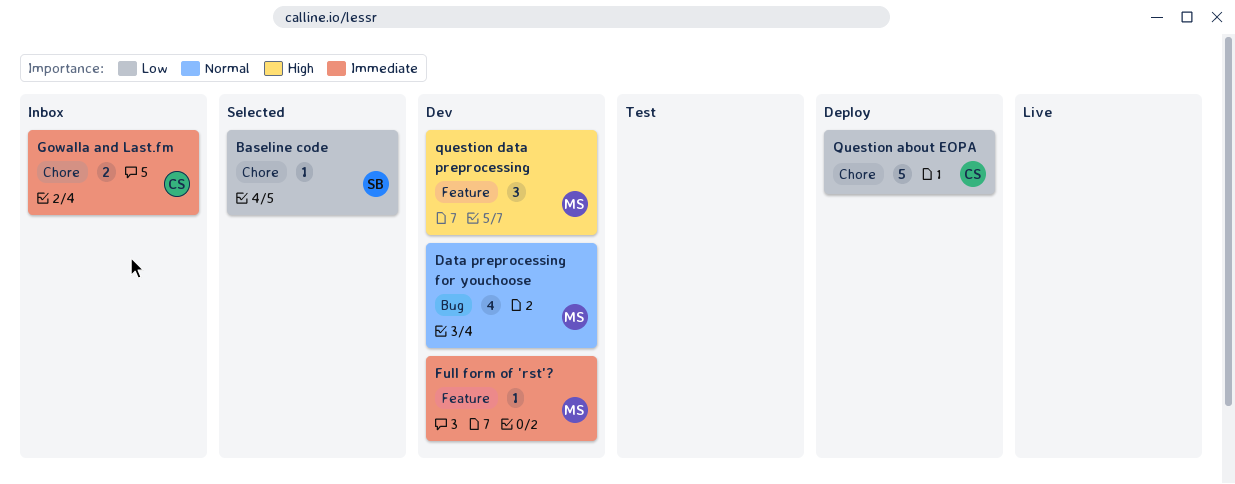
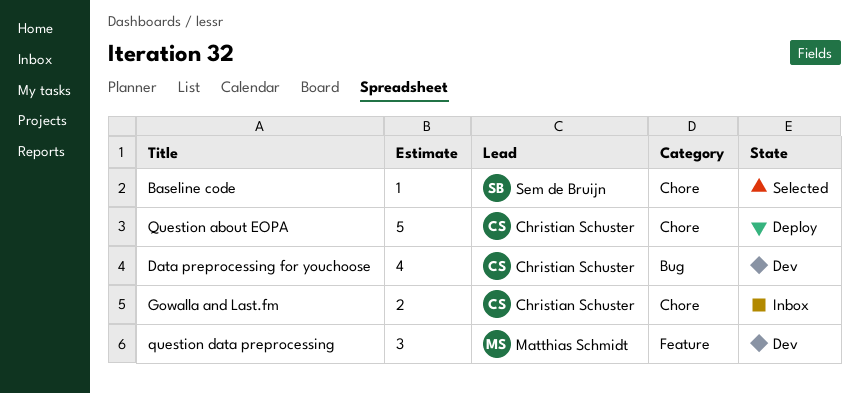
Data preprocessing for youchoose, owner: Matthias Schmidt -> Christian Schuster
Full form of 'rst'?: present -> none

